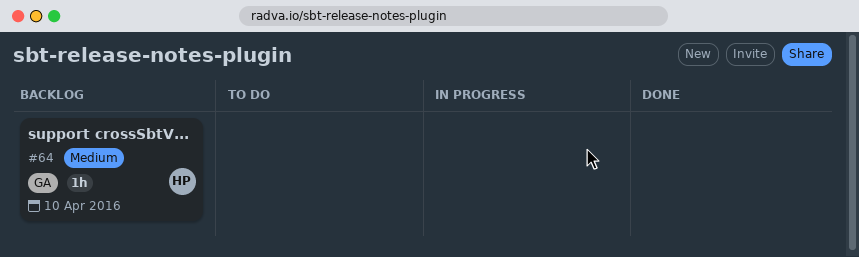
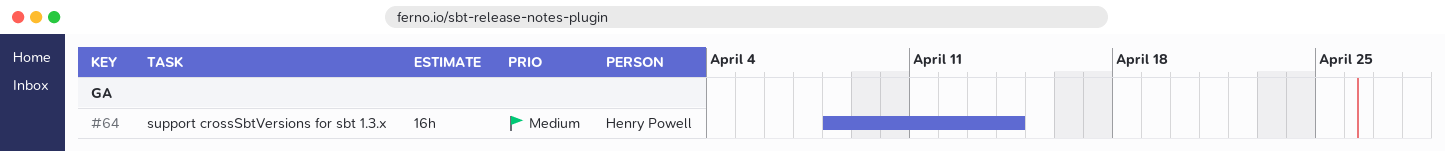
#64, estimate: 1h -> 16h
#64, due: Apr 10 -> Apr 14

